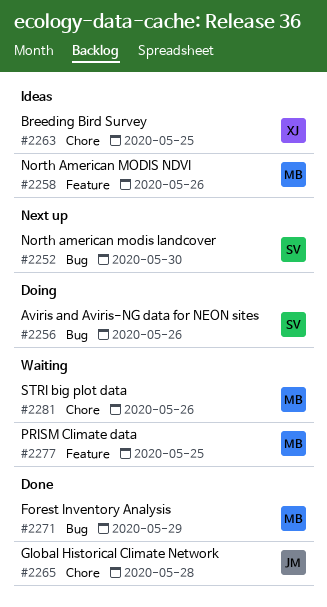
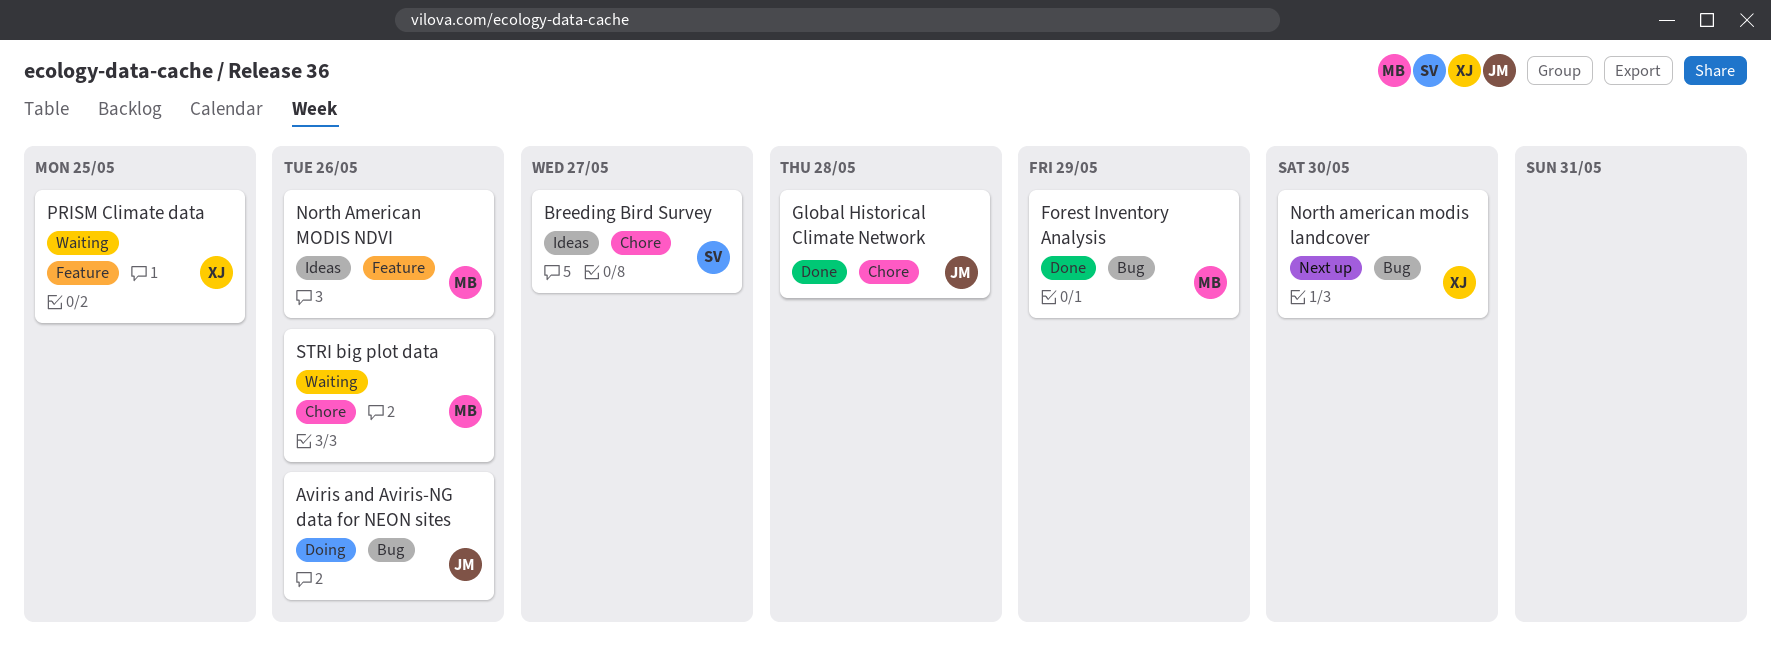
Aviris and Aviris-NG data for NEON sites, owner: SV -> JM
Breeding Bird Survey, owner: XJ -> SV
Breeding Bird Survey, due: May 25 -> May 27
North american modis landcover, owner: SV -> XJ
PRISM Climate data, owner: MB -> XJ

